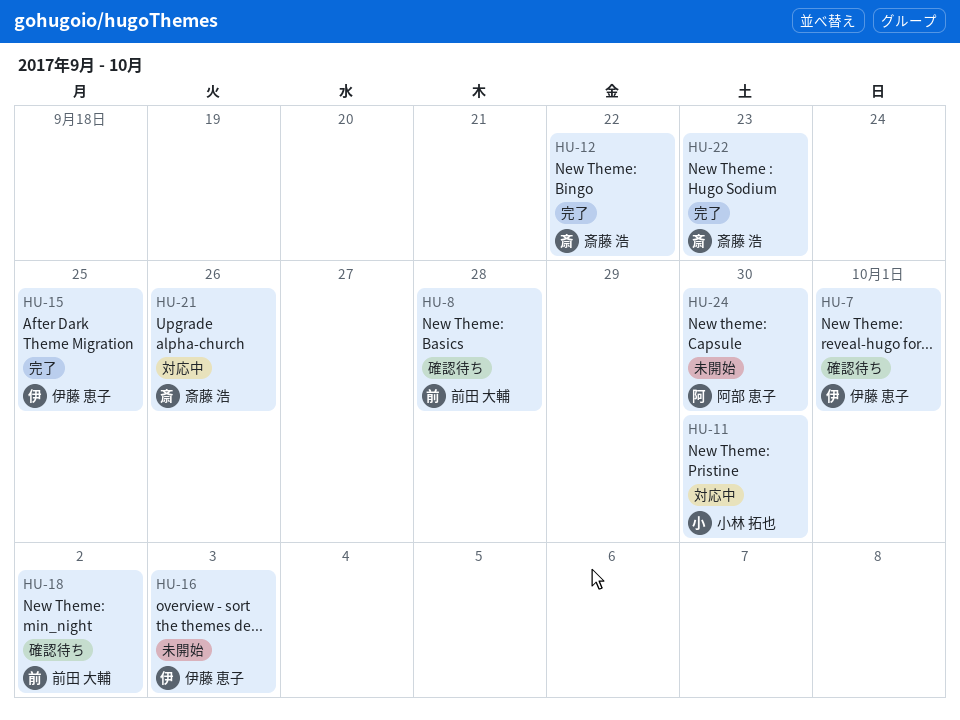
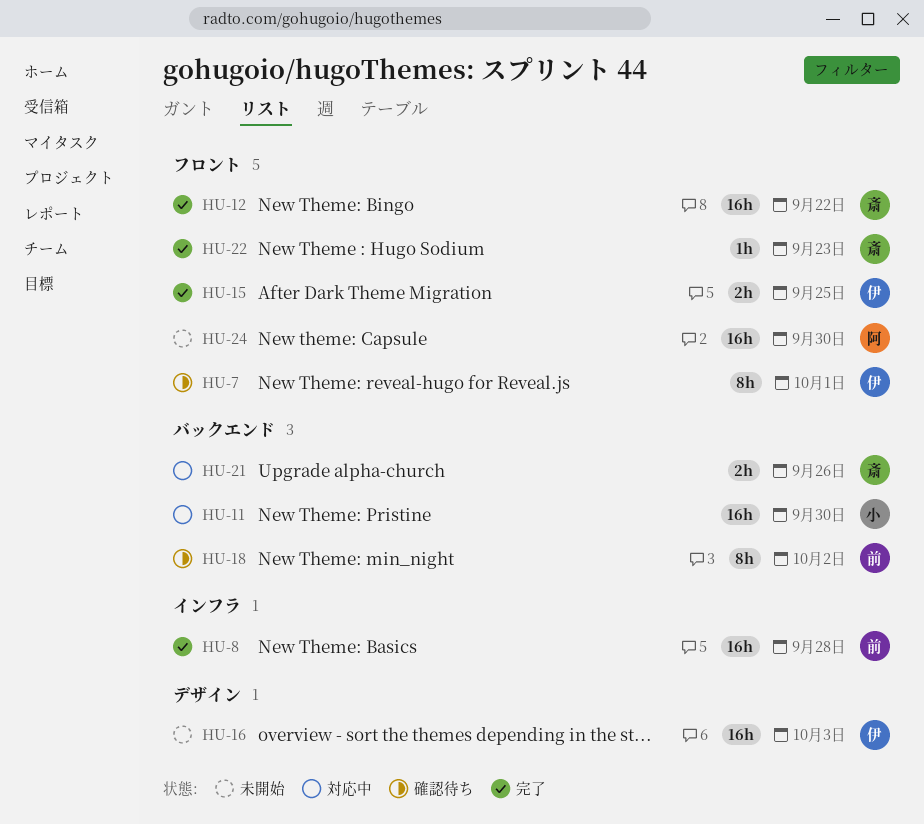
HU-8, status: 確認待ち -> 完了

